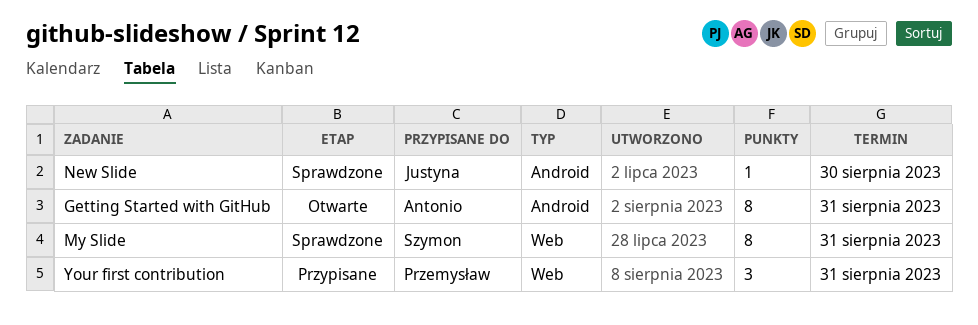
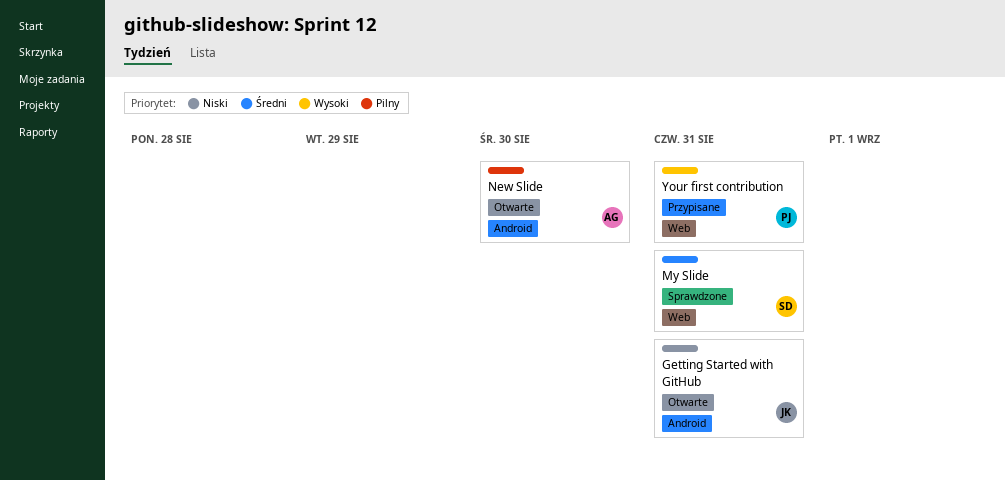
Getting Started with GitHub, owner: Antonio -> Justyna
New Slide, status: Sprawdzone -> Otwarte
New Slide, owner: Justyna -> Antonio

